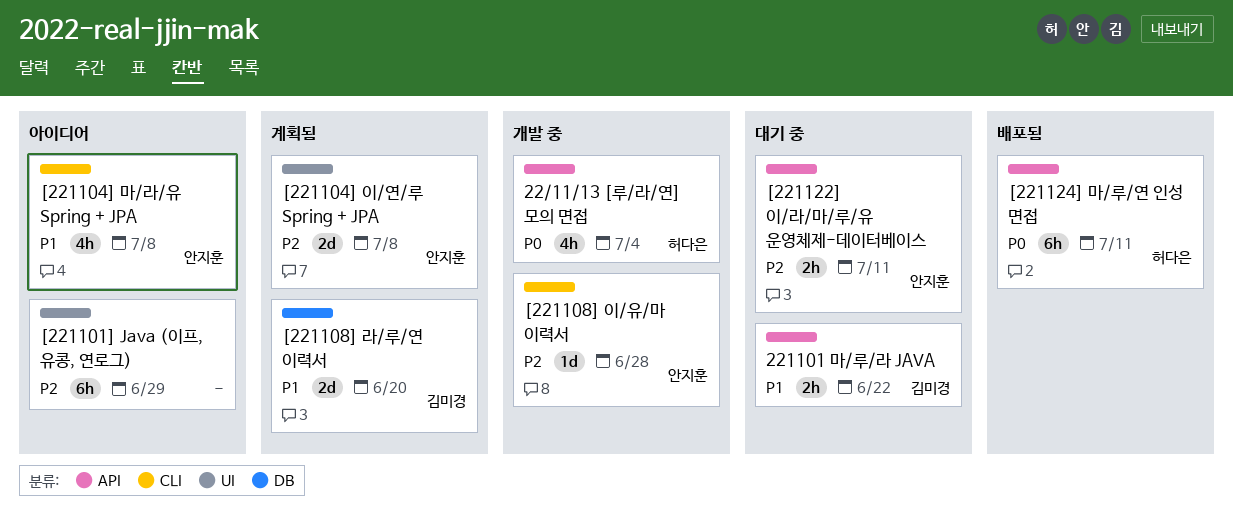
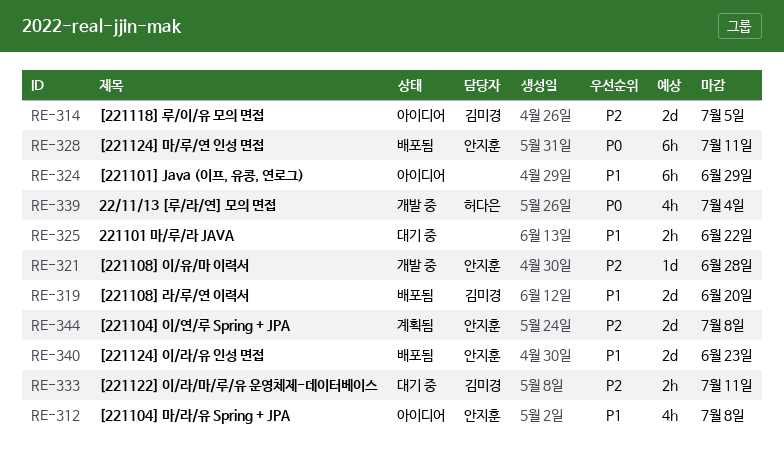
221101 마/루/라 JAVA, owner: 김미경 -> none
[221101] Java (이프, 유콩, 연로그), priority: P2 -> P1
[221108] 라/루/연 이력서, status: 계획됨 -> 배포됨
[221118] 루/이/유 모의 면접: none -> present
[221122] 이/라/마/루/유 운영체제-데이터베이스, owner: 안지훈 -> 김미경
[221124] 마/루/연 인성 면접, owner: 허다은 -> 안지훈
[221124] 이/라/유 인성 면접: none -> present

